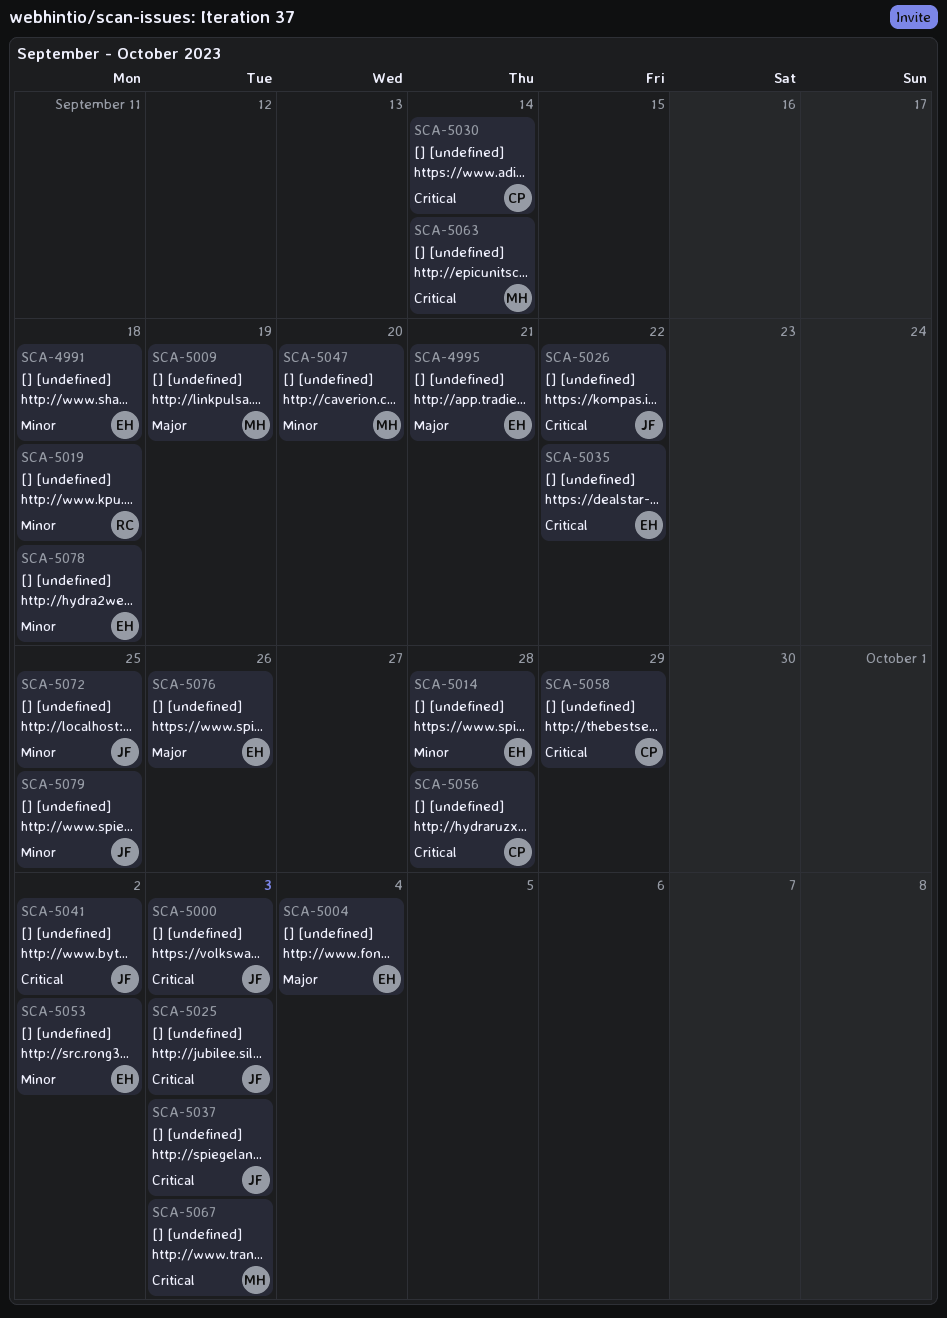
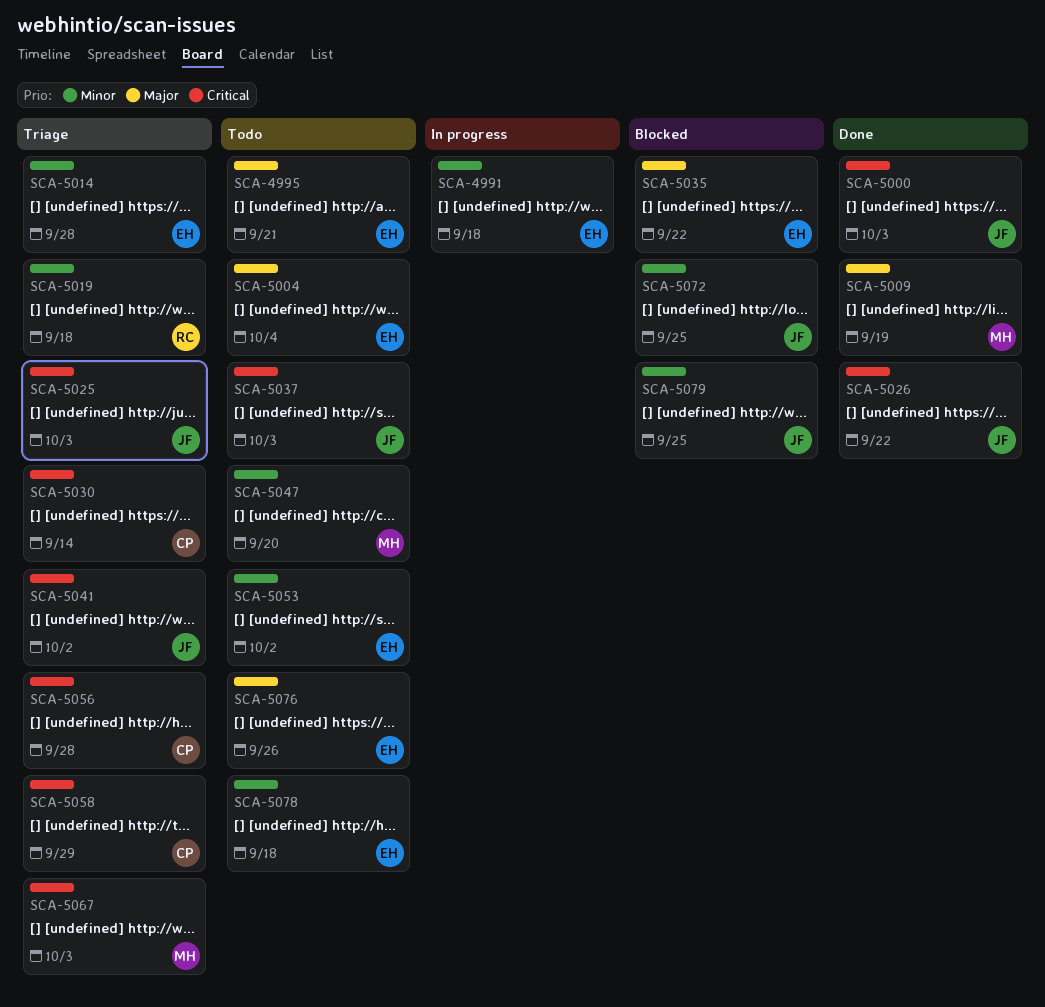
SCA-5035, priority: Critical -> Major
SCA-5063: present -> none

